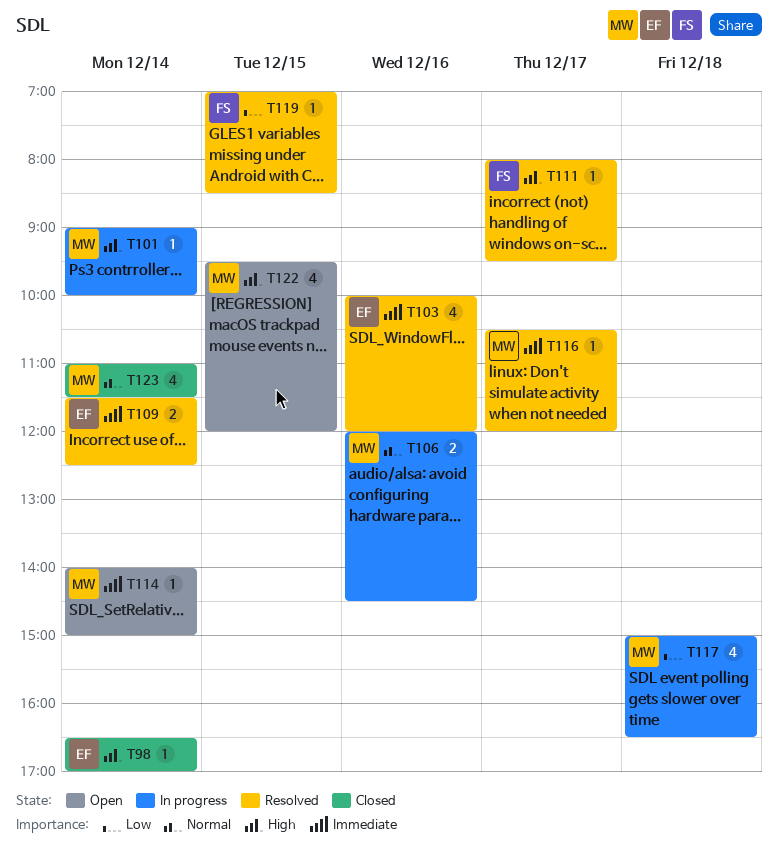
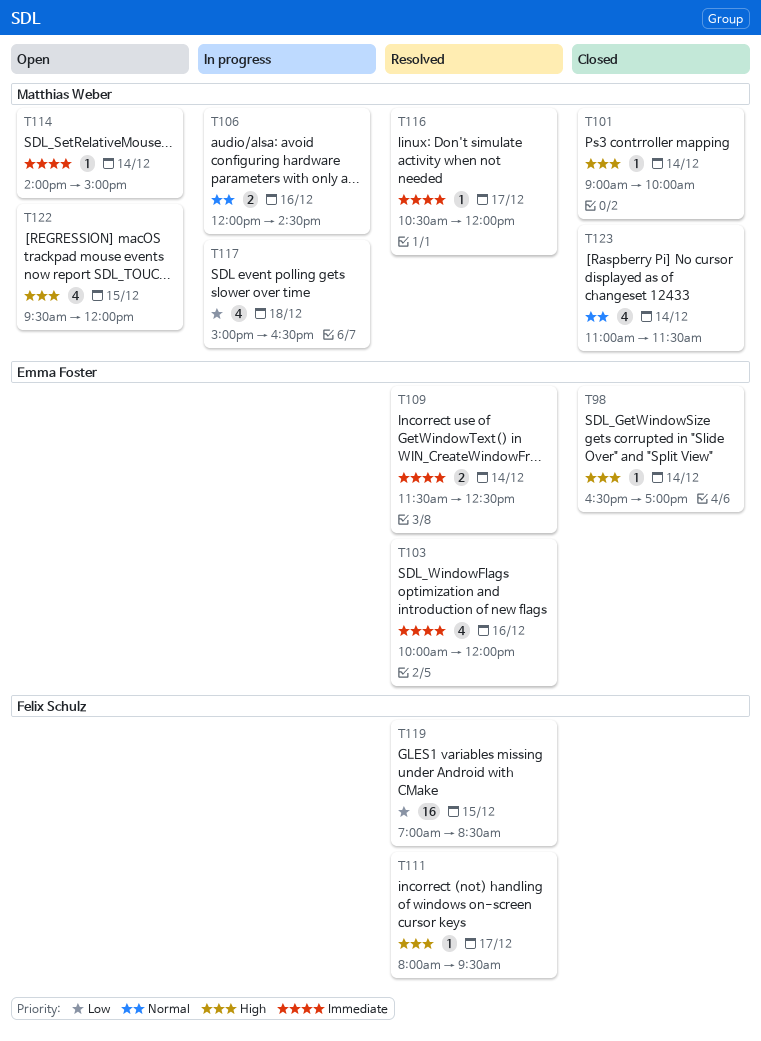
T101, status: In progress -> Closed
T119, estimate: 1 -> 16

